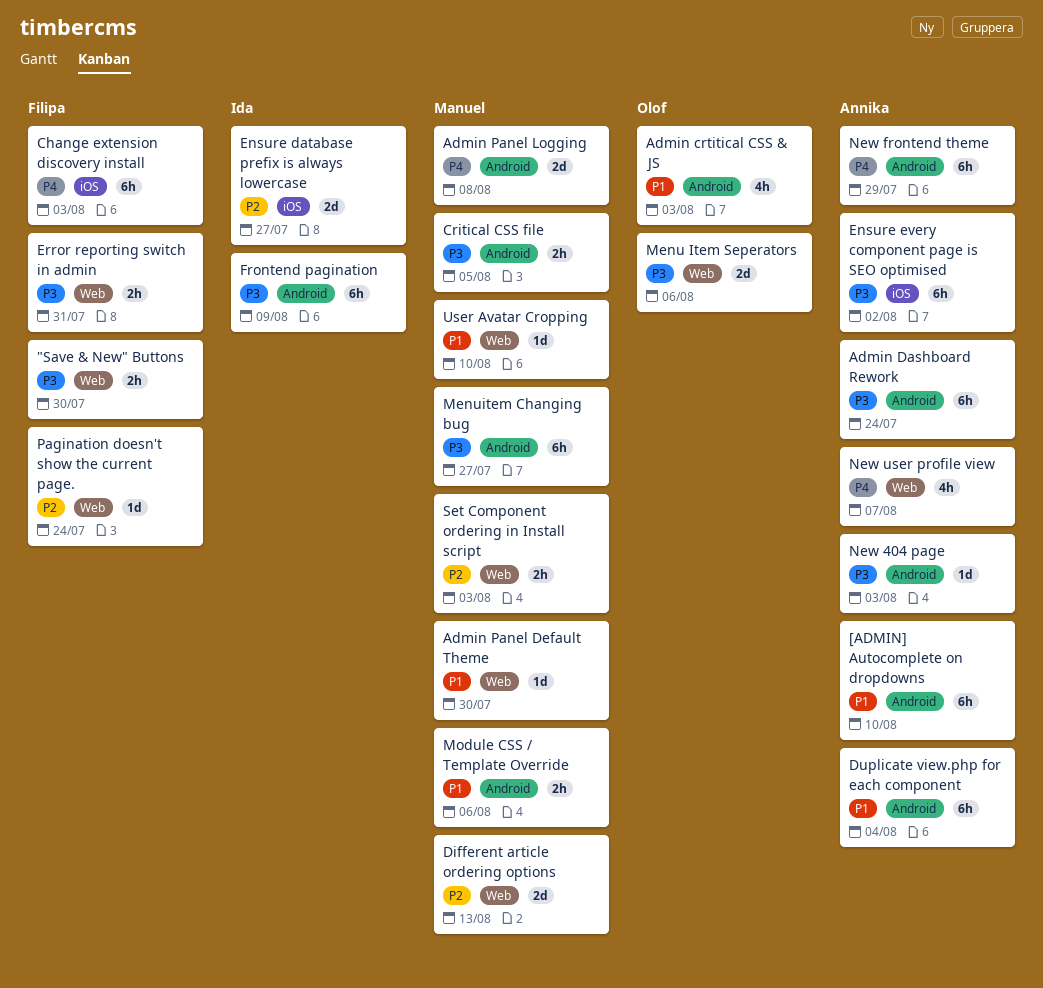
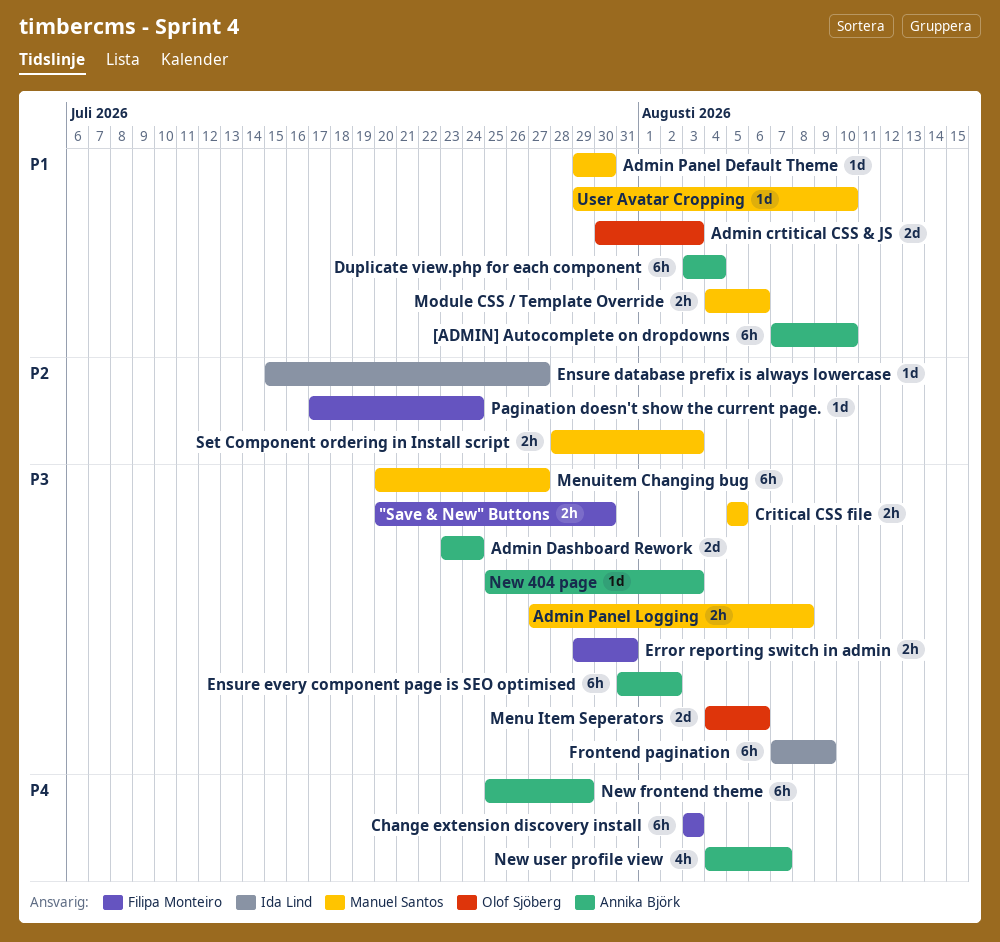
Admin crtitical CSS & JS, estimate: 4h -> 2d
Admin Dashboard Rework, estimate: 6h -> 2d
Admin Panel Logging, priority: P4 -> P3
Admin Panel Logging, estimate: 2d -> 2h
Different article ordering options: present -> none
Ensure database prefix is always lowercase, estimate: 2d -> 1d

